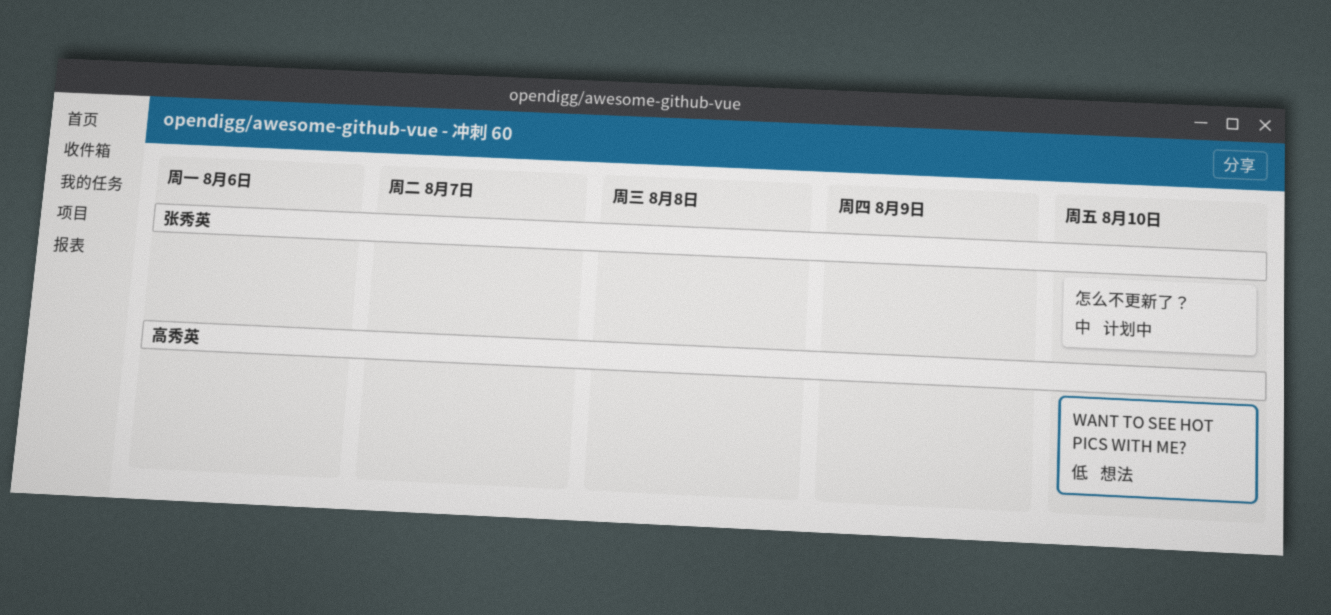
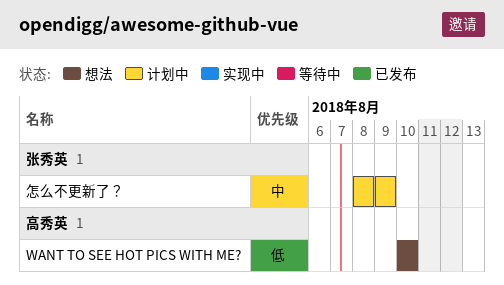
怎么不更新了？, due: Aug 10 -> Aug 9

